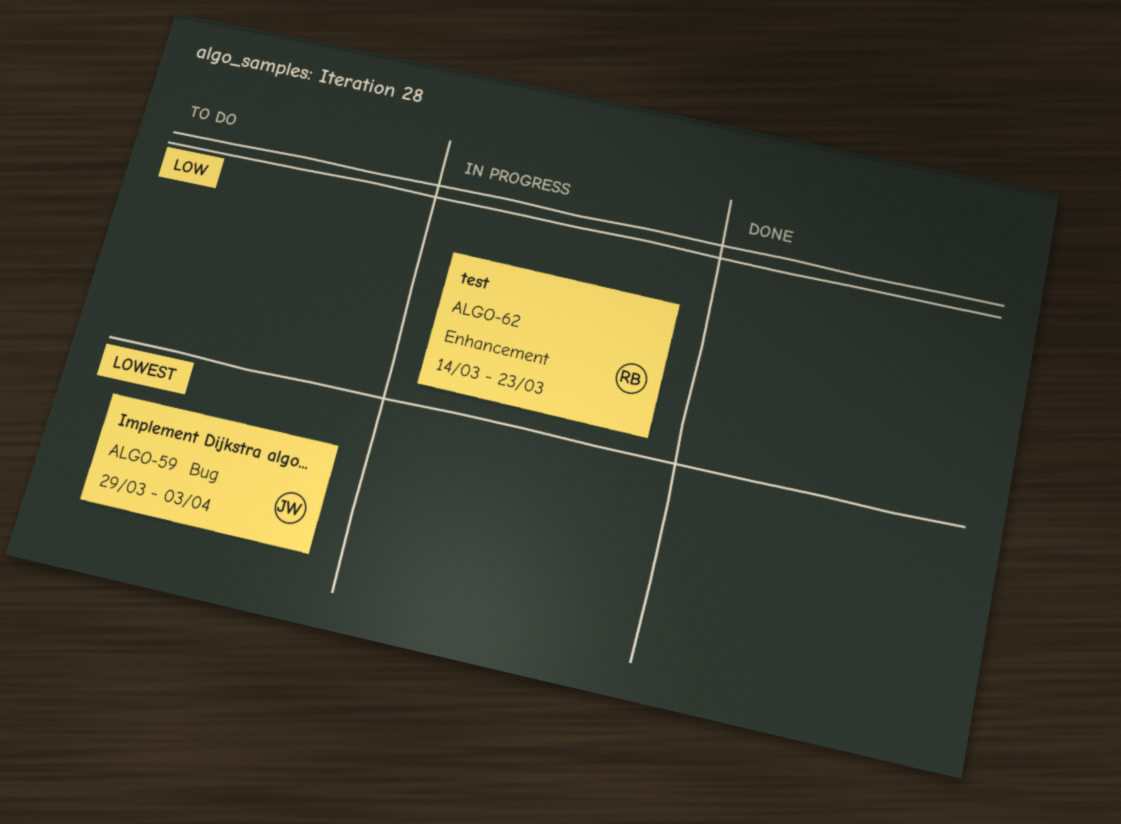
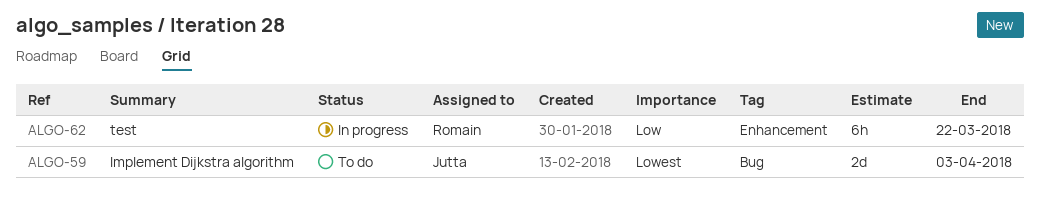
ALGO-62, due: Mar 23 -> Mar 22

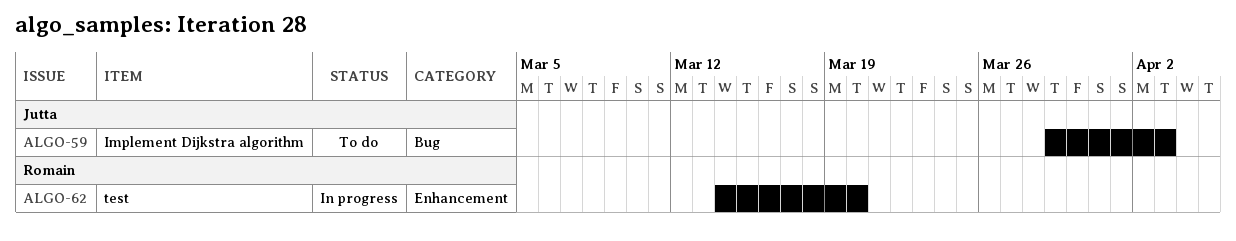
ALGO-62, due: Mar 22 -> Mar 20

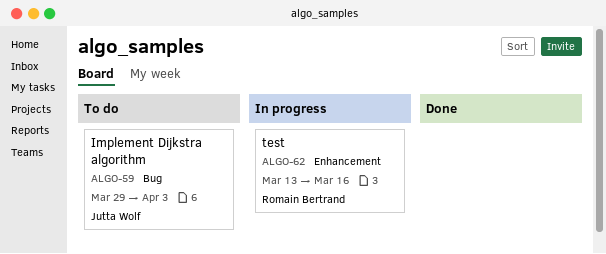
ALGO-62, start: Mar 14 -> Mar 13
ALGO-62, due: Mar 20 -> Mar 16

